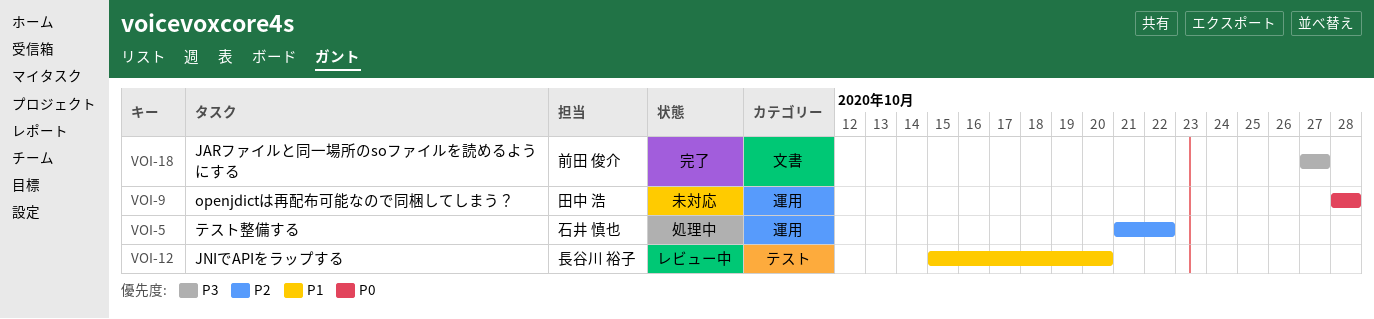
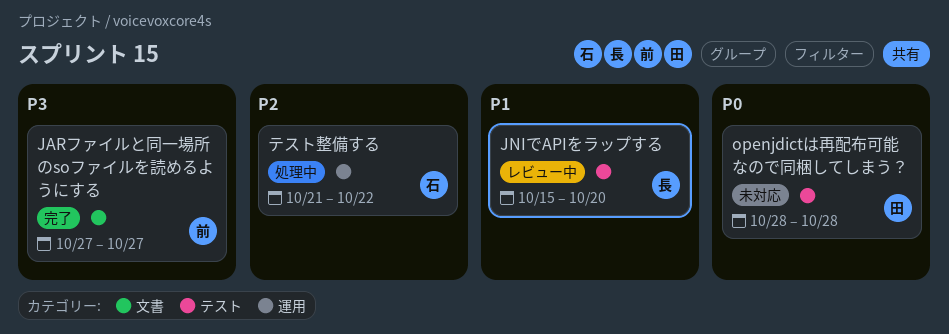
openjdictは再配布可能なので同梱してしまう？, label: 運用 -> テスト

